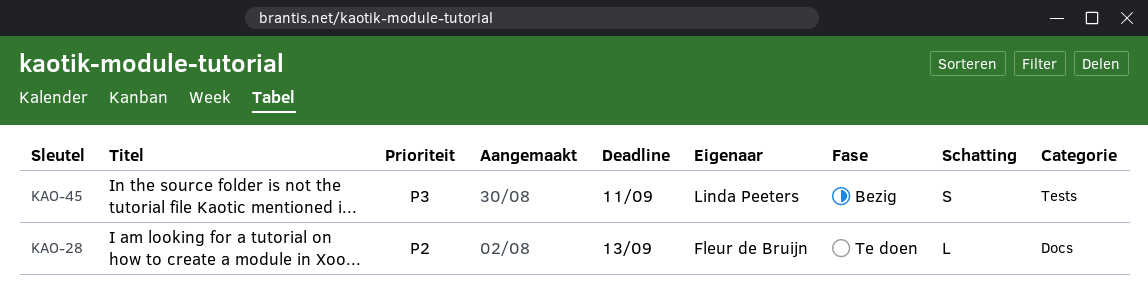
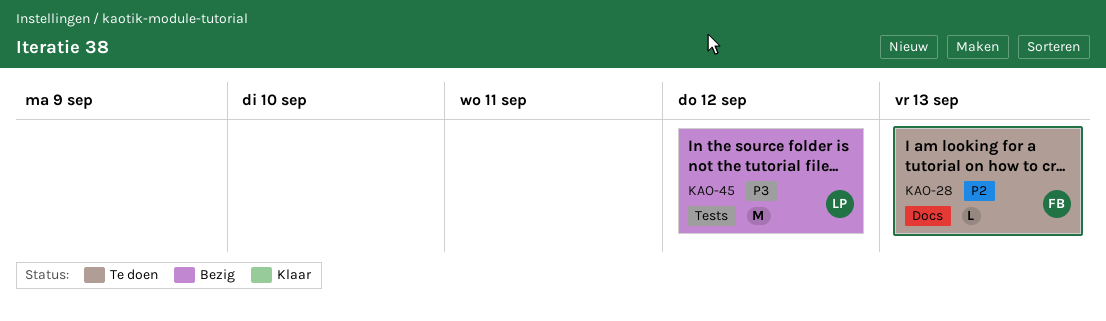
KAO-45, estimate: S -> M
KAO-45, due: Sep 11 -> Sep 12

